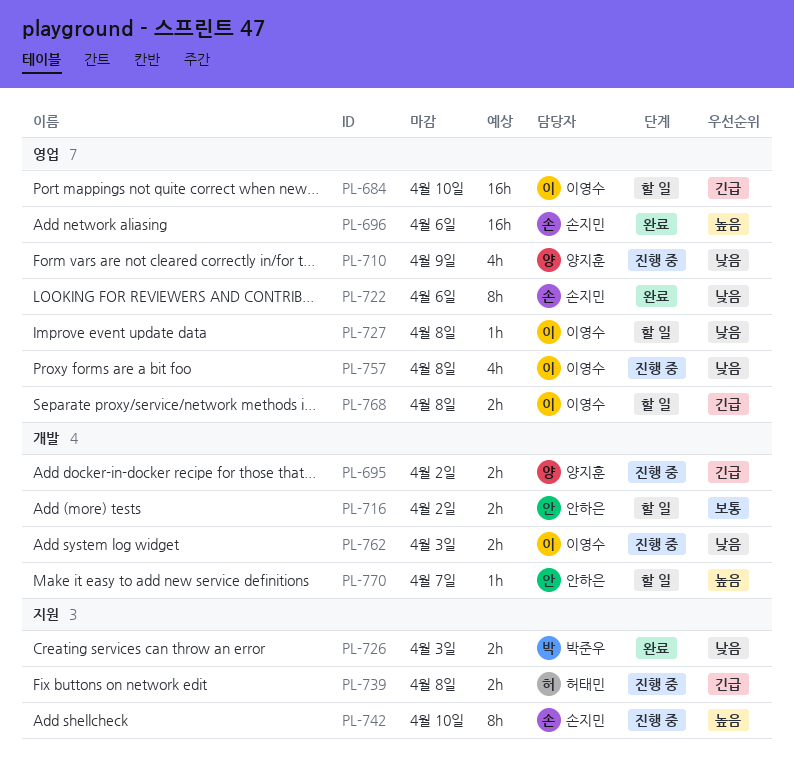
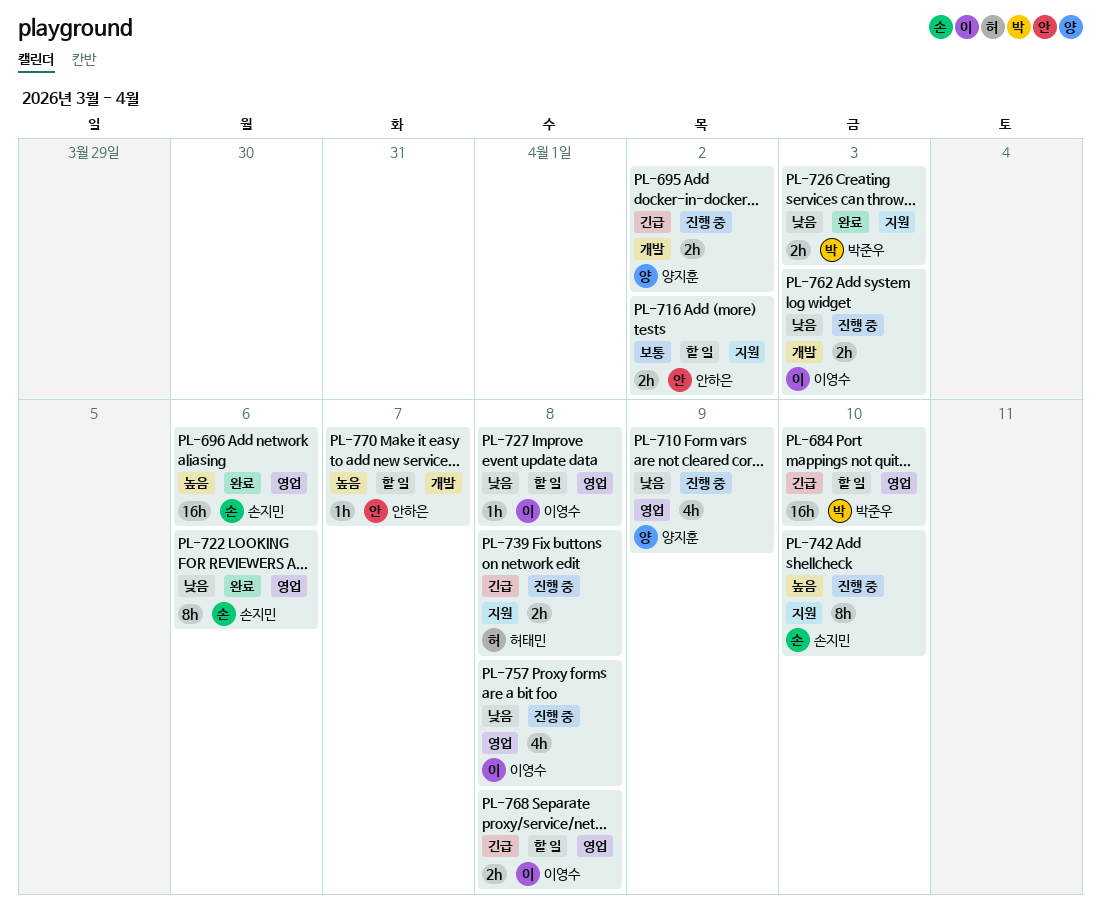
PL-684, owner: 이영수 -> 박준우
PL-716, label: 개발 -> 지원

